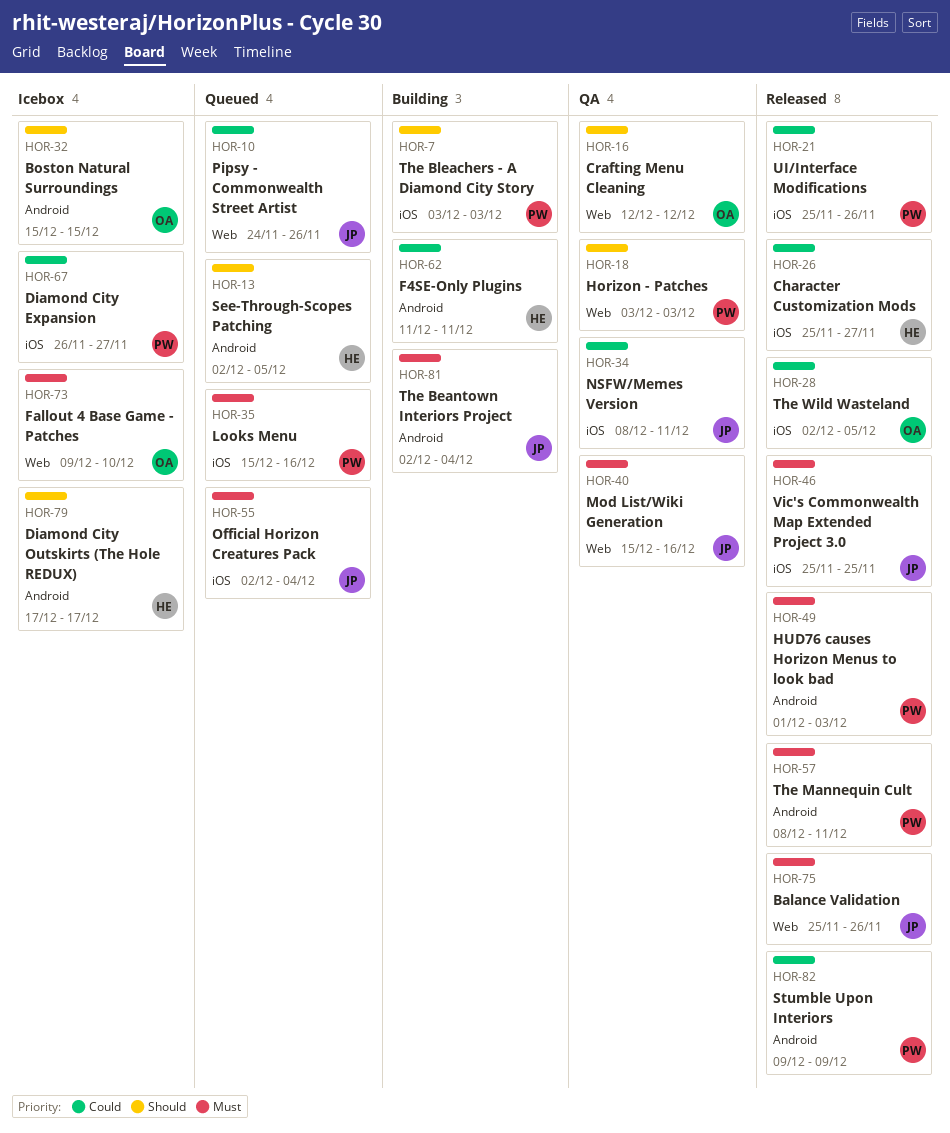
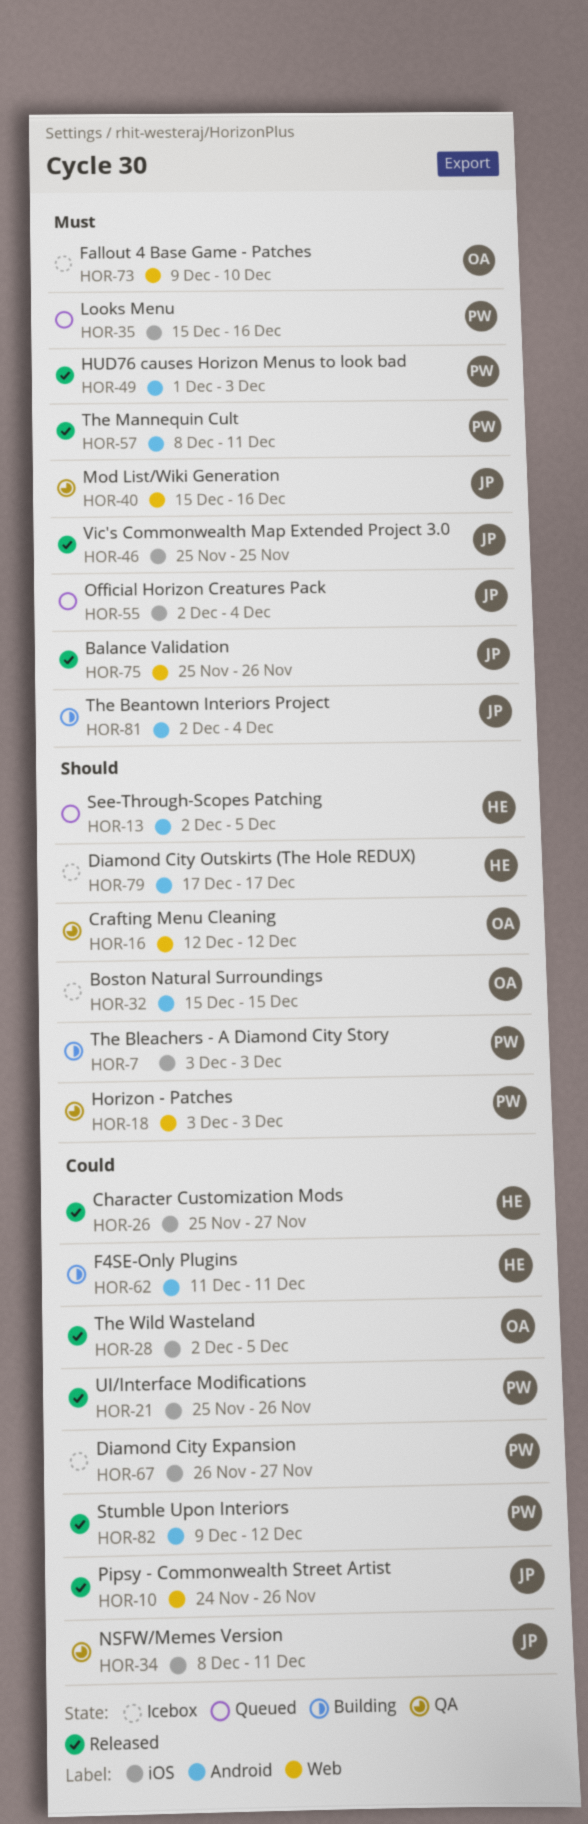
HOR-10, status: Queued -> Released
HOR-82, due: Dec 9 -> Dec 12

